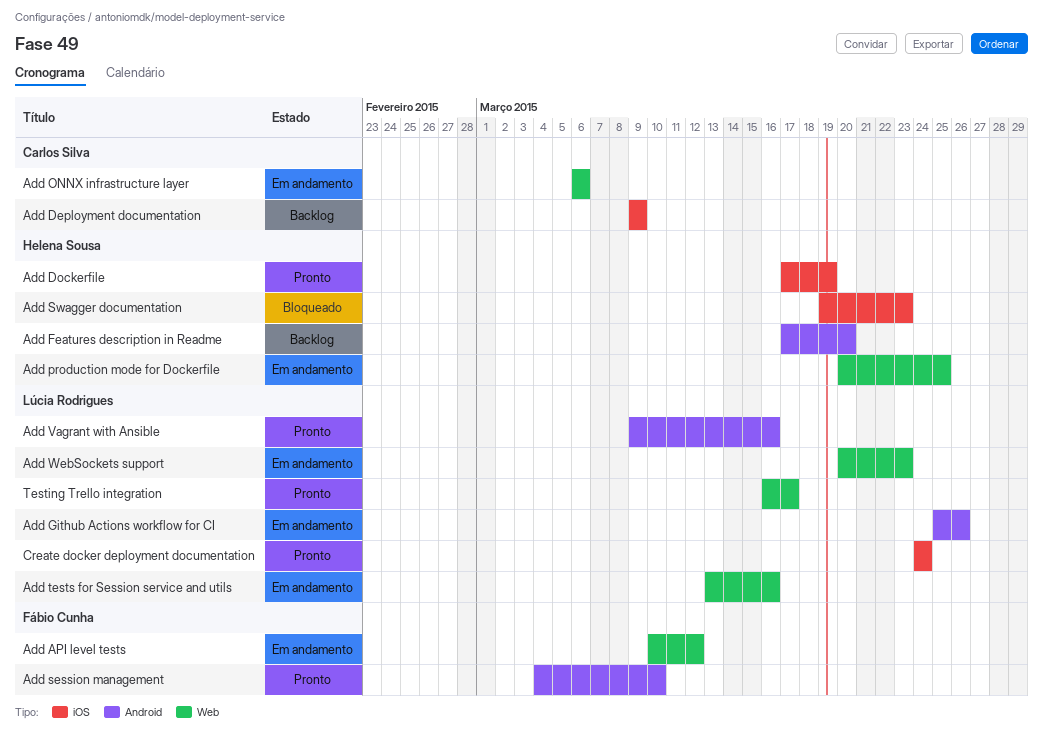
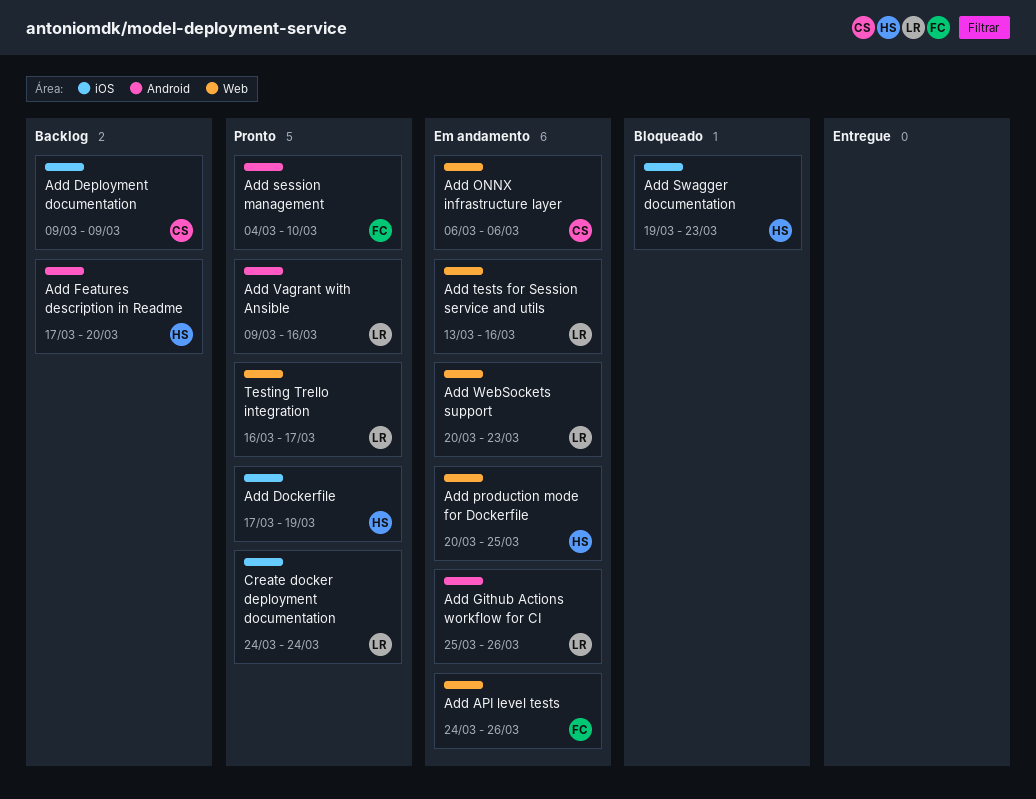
Add API level tests, start: Mar 10 -> Mar 24
Add API level tests, due: Mar 12 -> Mar 26

